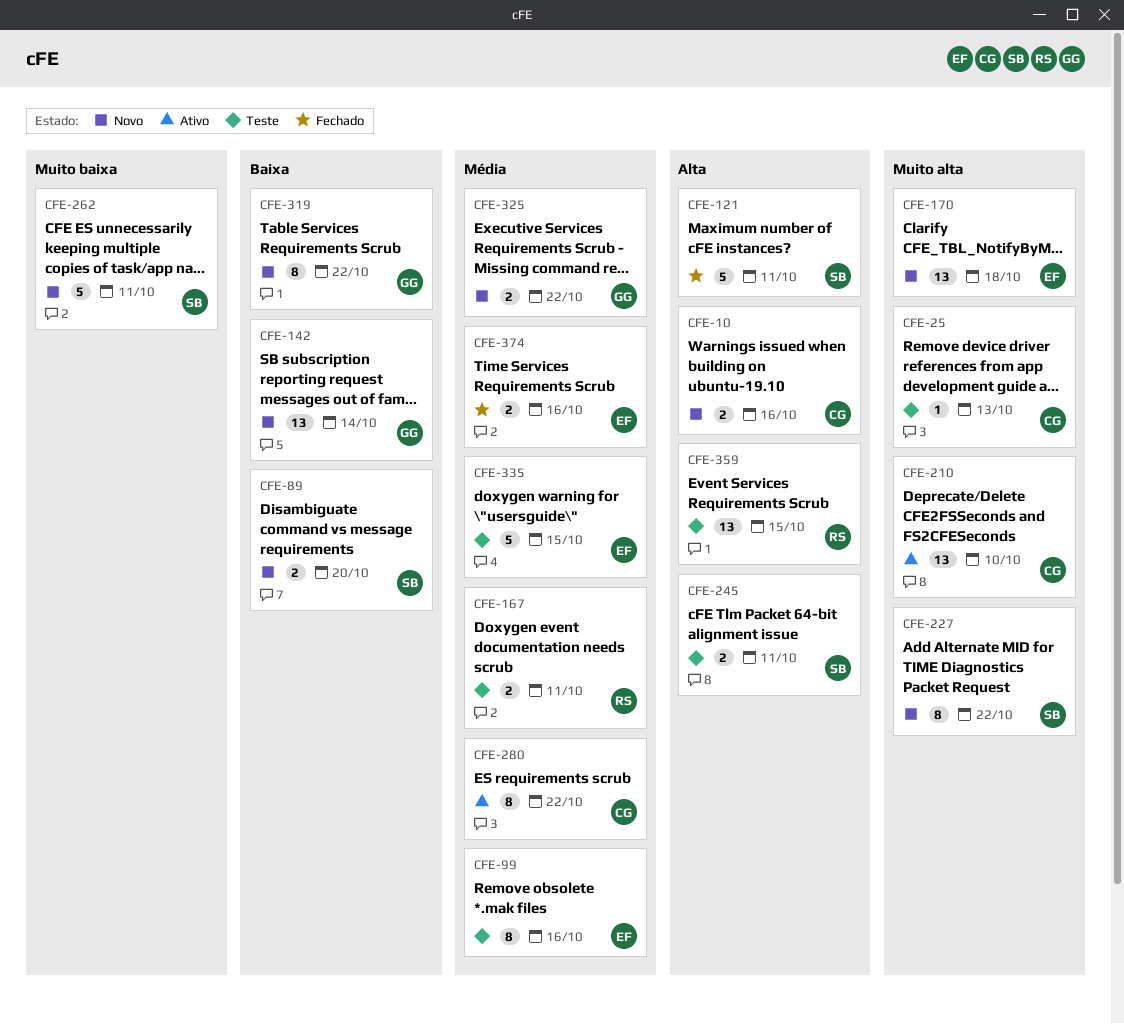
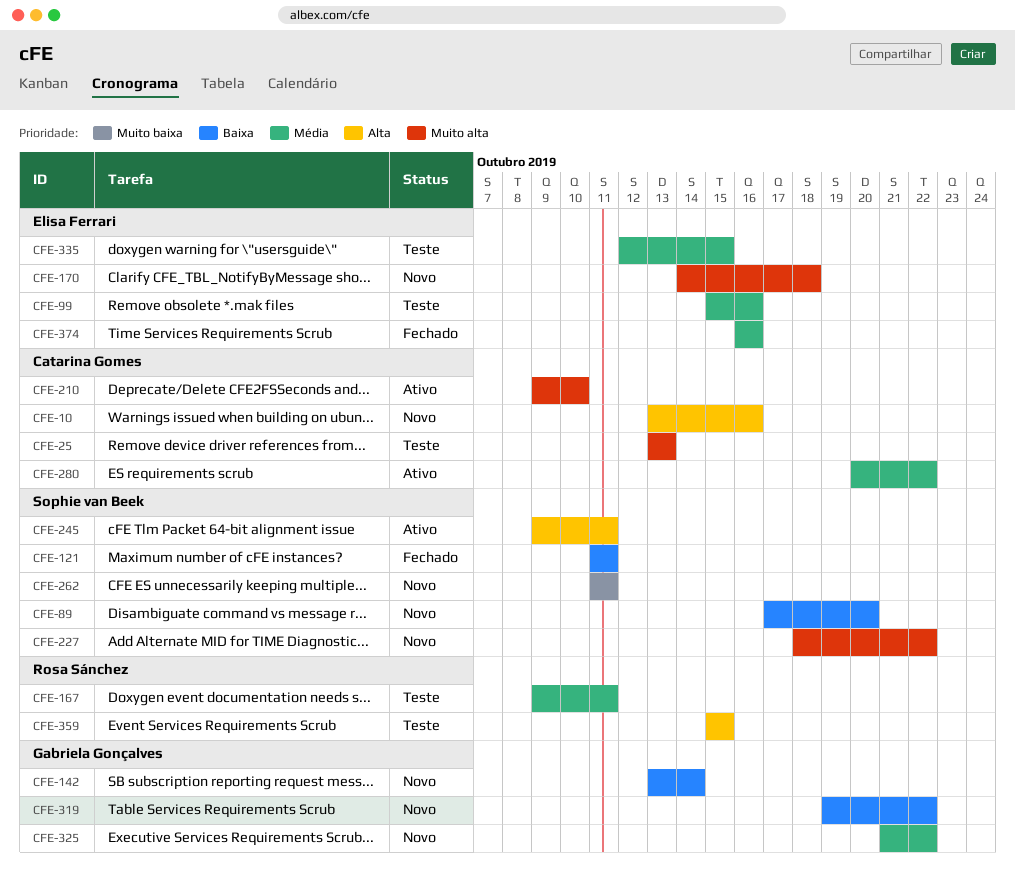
CFE-121, priority: Alta -> Baixa
CFE-245, status: Teste -> Ativo

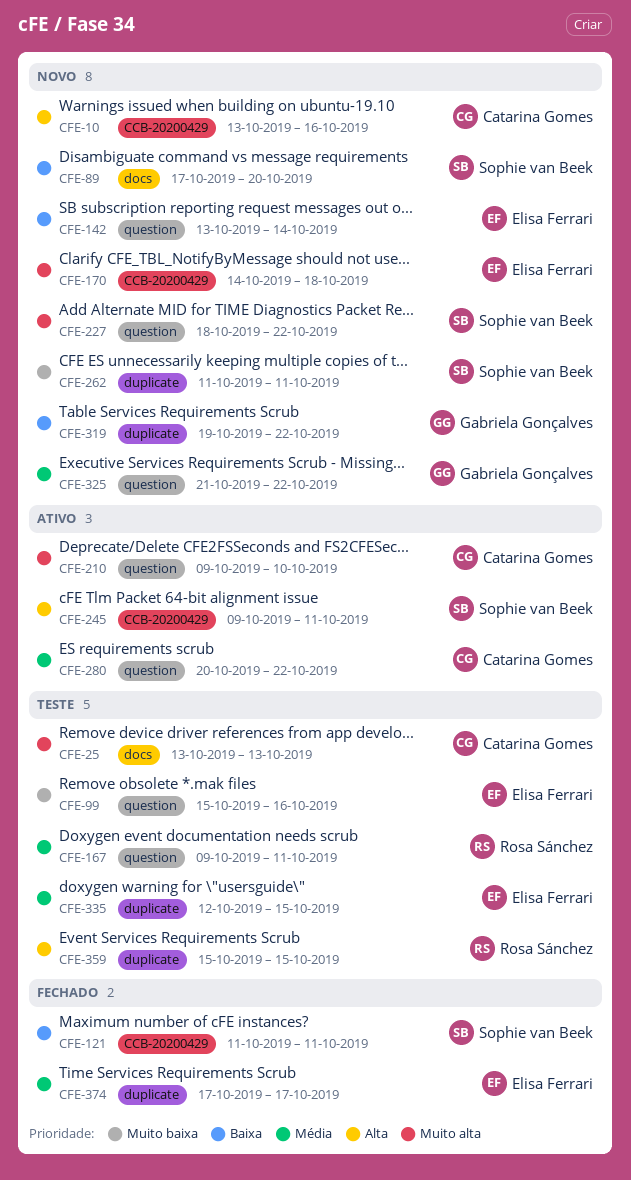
CFE-99, priority: Média -> Muito baixa
CFE-142, owner: Gabriela Gonçalves -> Elisa Ferrari
CFE-374, start: Oct 16 -> Oct 17
CFE-374, due: Oct 16 -> Oct 17

